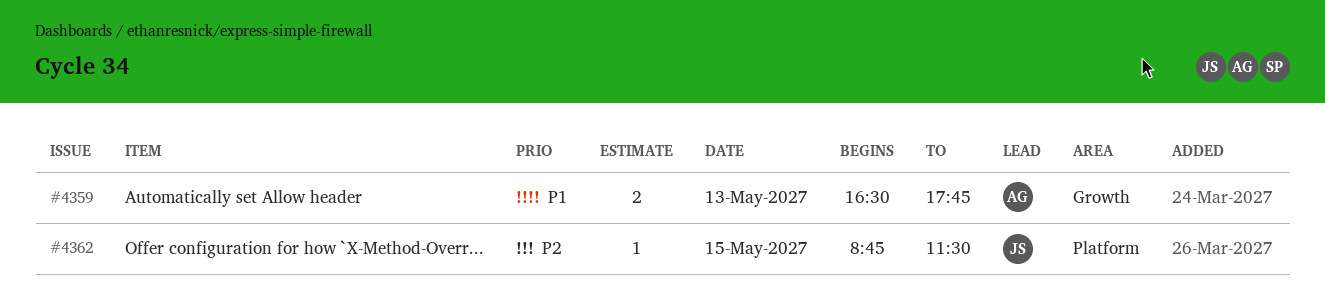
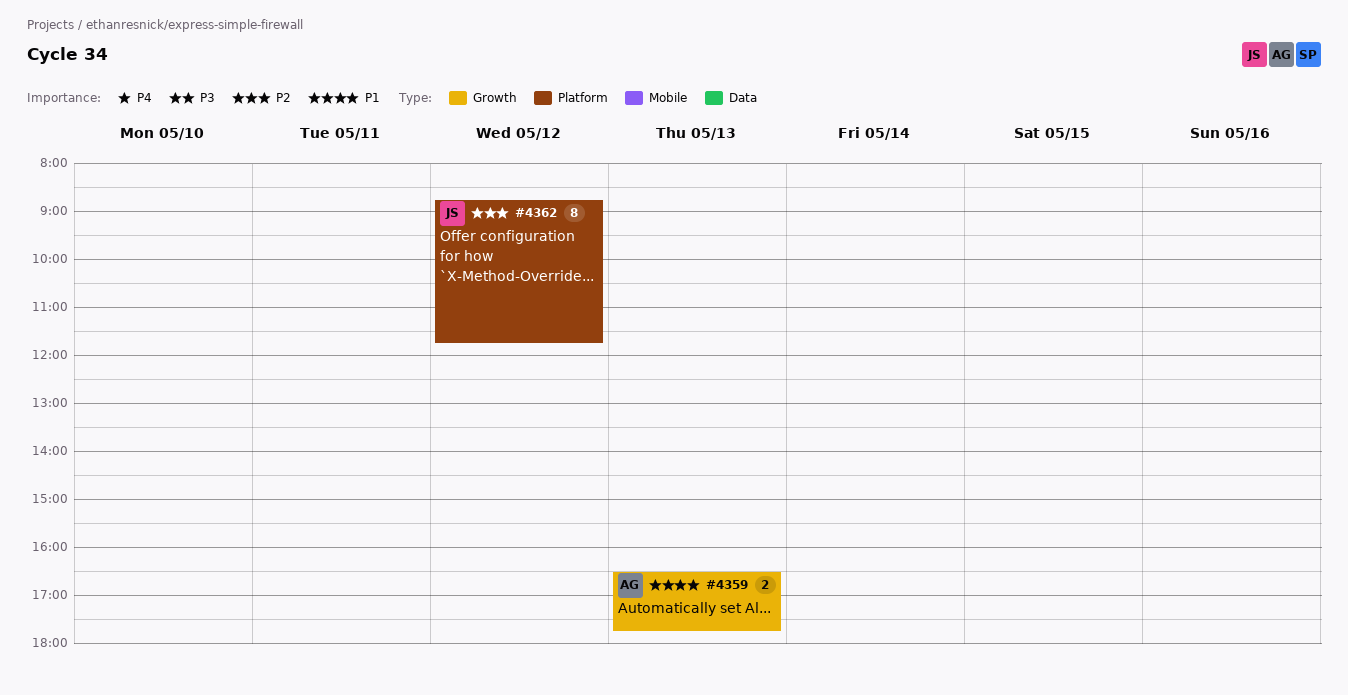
#4362, estimate: 1 -> 8
#4362, day: May 15 -> May 12
#4362, ends: 11:30 -> 11:45

